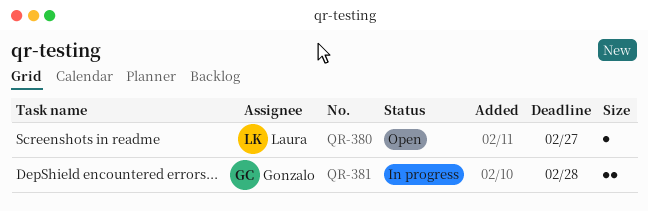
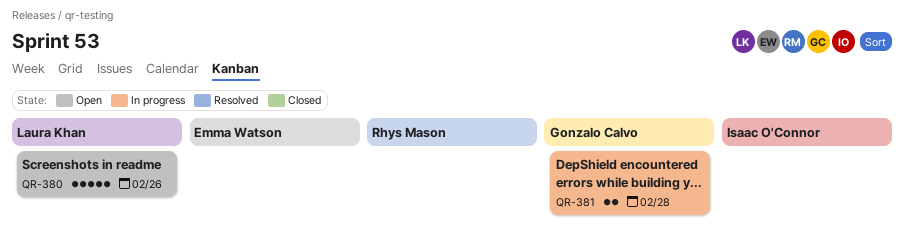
QR-380, estimate: 1 -> 5
QR-380, due: Feb 27 -> Feb 26

